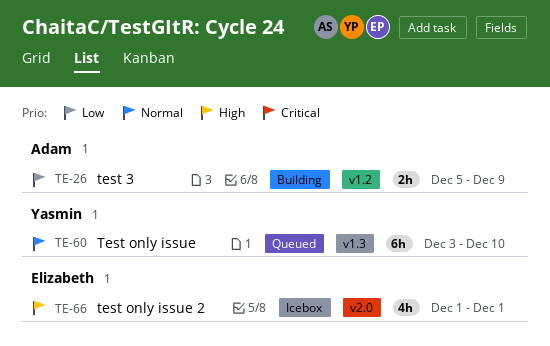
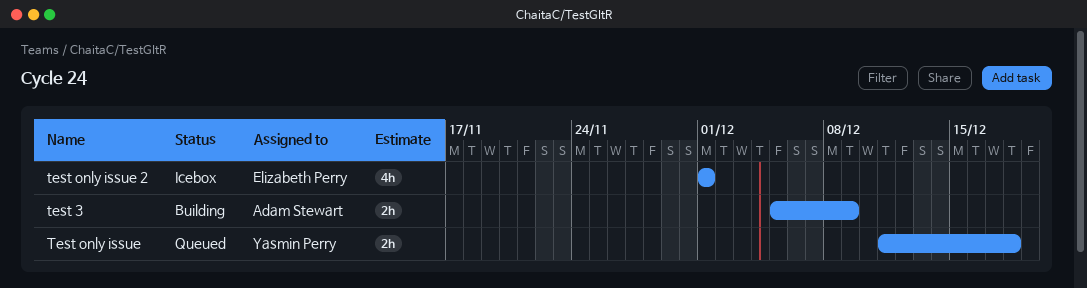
Test only issue, estimate: 6h -> 2h
Test only issue, start: Dec 3 -> Dec 11
Test only issue, due: Dec 10 -> Dec 18

